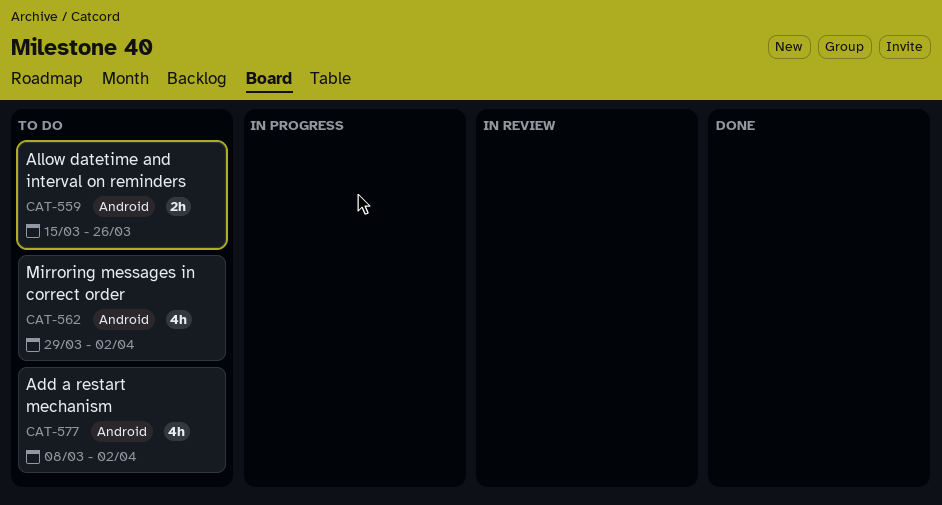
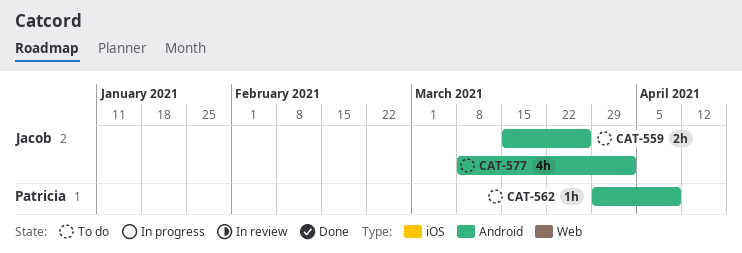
CAT-562, estimate: 4h -> 1h
CAT-562, due: Apr 2 -> Apr 9

